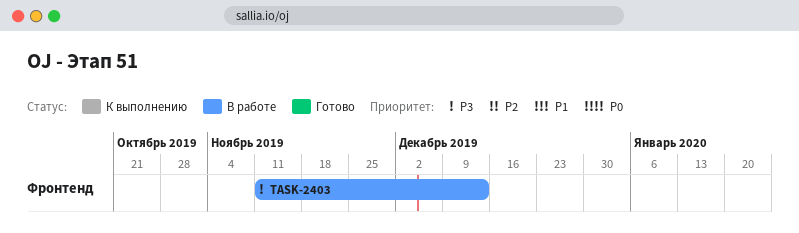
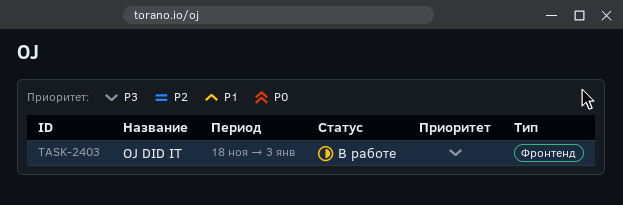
TASK-2403, start: Nov 11 -> Nov 18
TASK-2403, due: Dec 13 -> Jan 3

